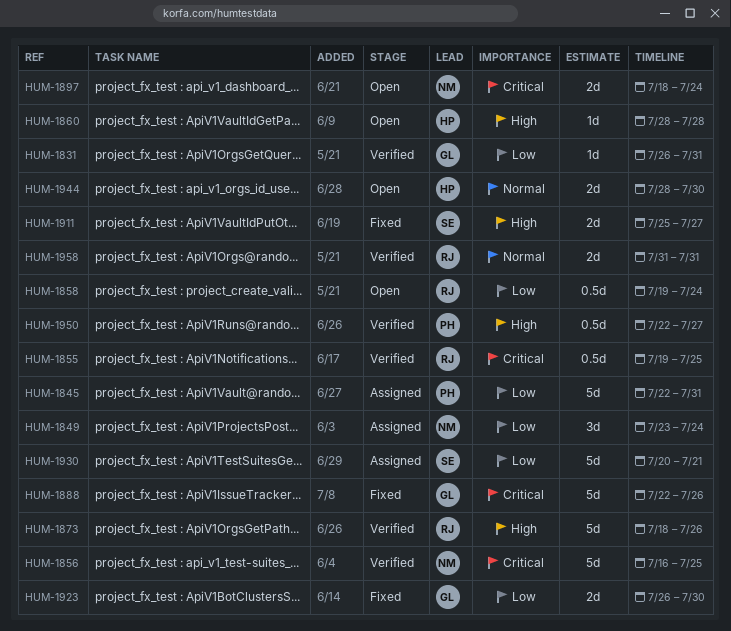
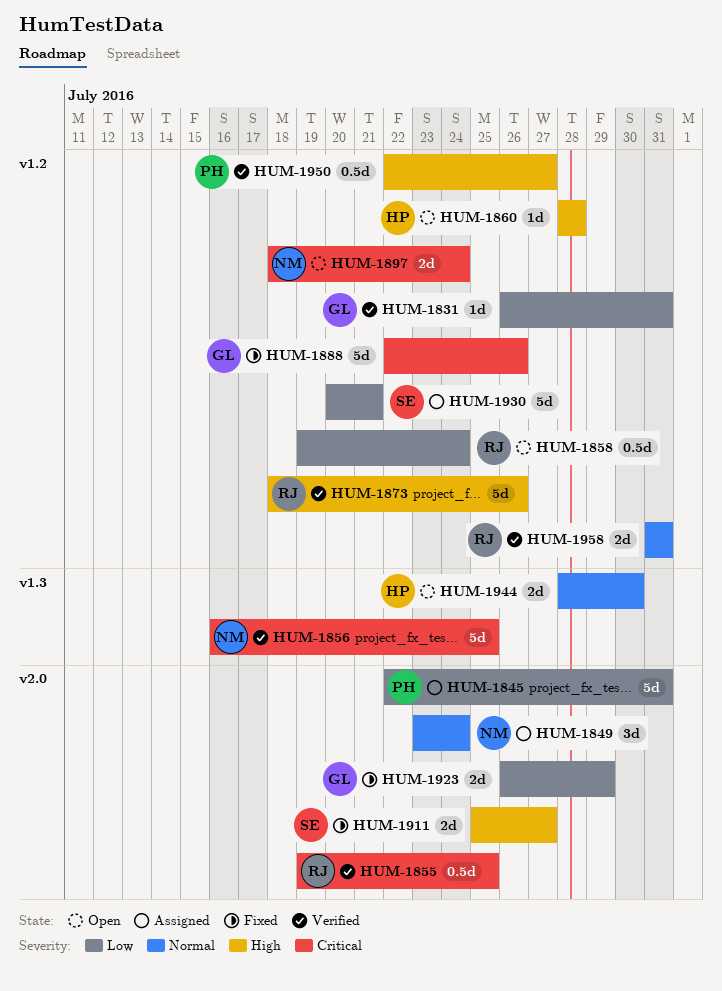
HUM-1849, priority: Low -> Normal
HUM-1923, due: Jul 30 -> Jul 29

